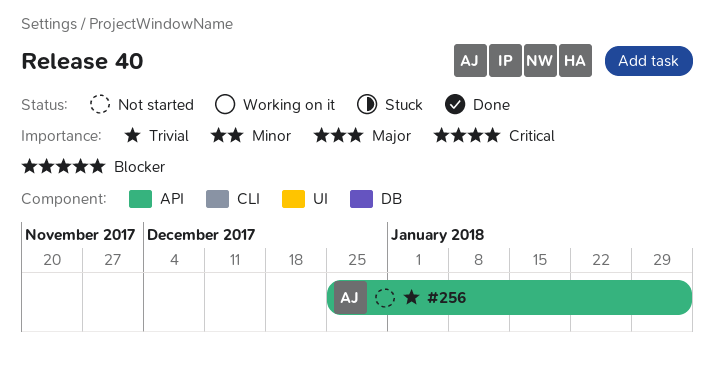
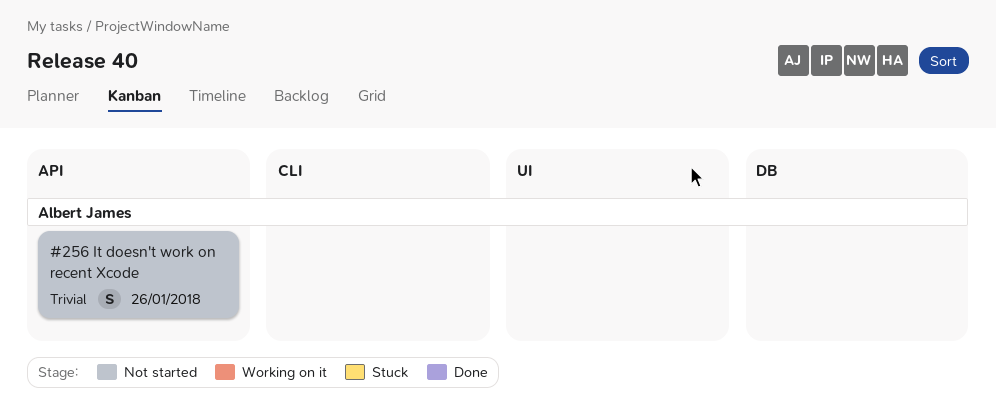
#256, due: Feb 2 -> Jan 26

